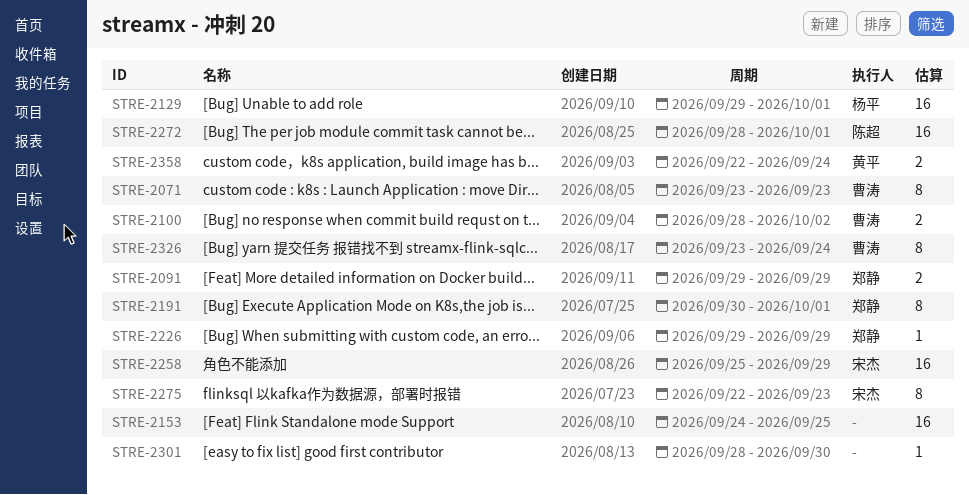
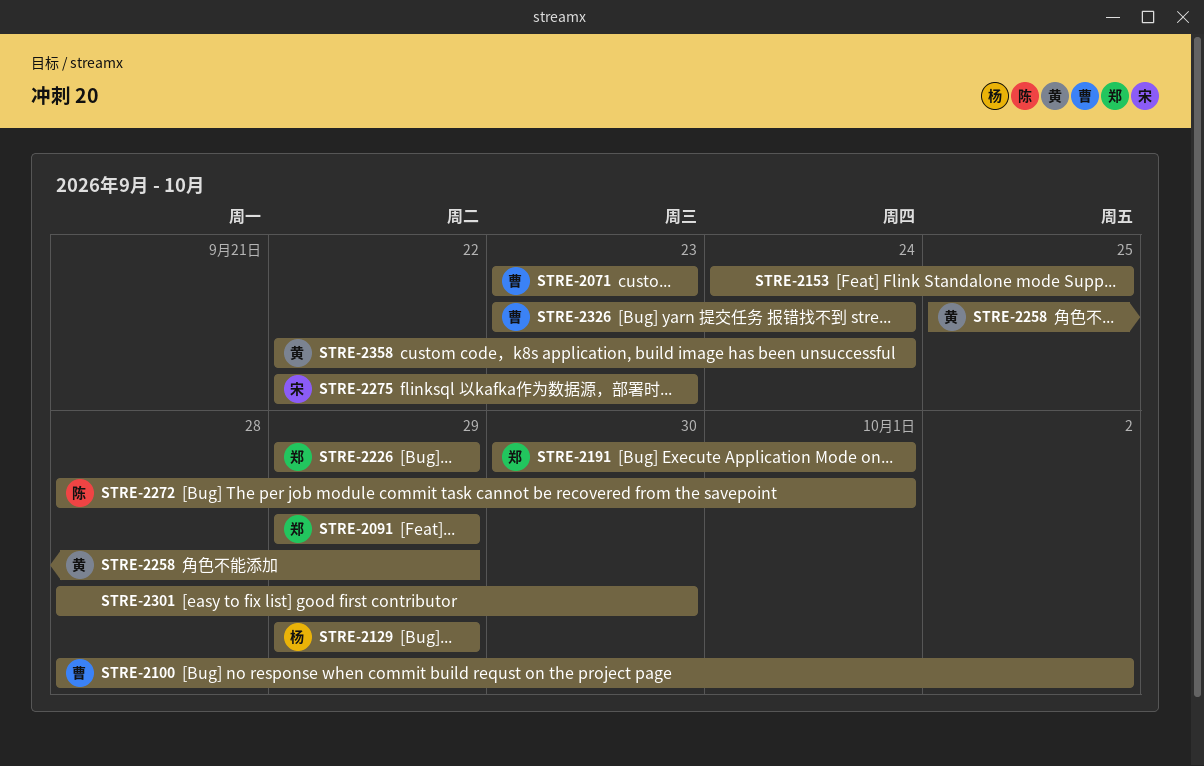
STRE-2129, due: Oct 1 -> Sep 29
STRE-2258, owner: 宋杰 -> 黄平

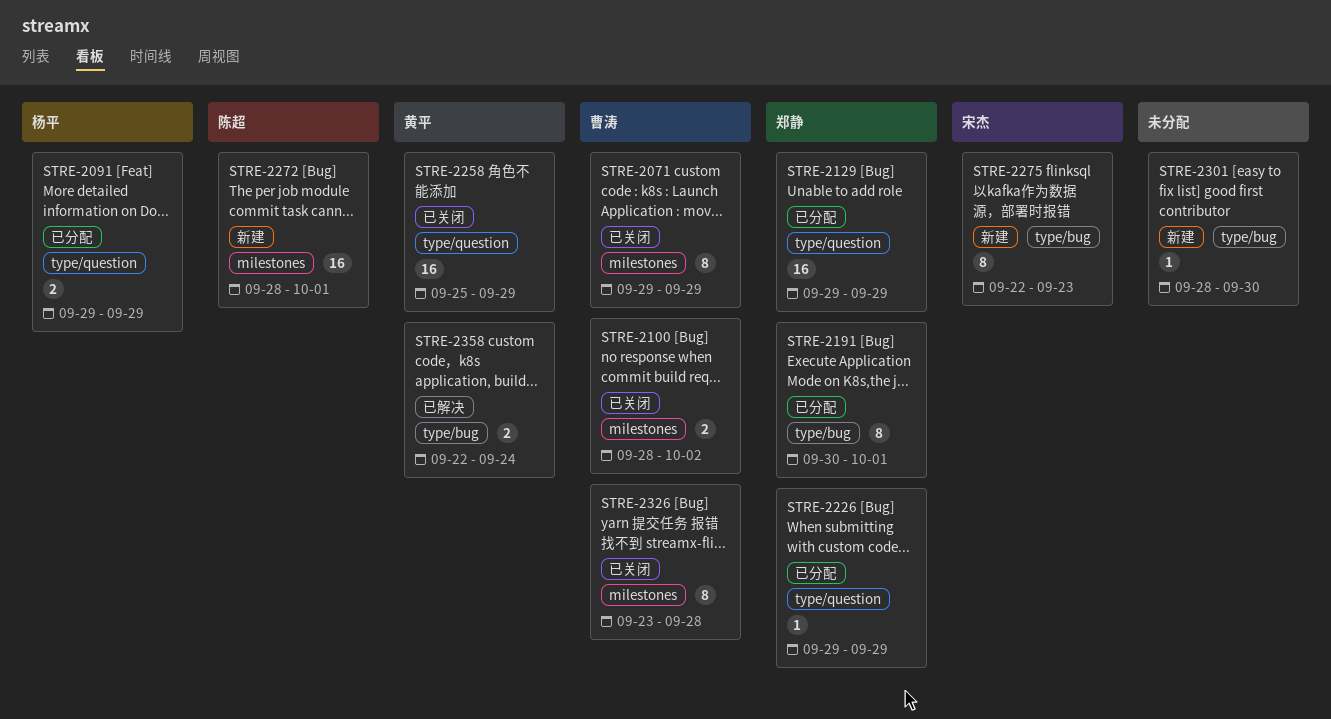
STRE-2071, start: Sep 23 -> Sep 29
STRE-2071, due: Sep 23 -> Sep 29
STRE-2091, owner: 郑静 -> 杨平
STRE-2129, owner: 杨平 -> 郑静
STRE-2153: present -> none
STRE-2326, due: Sep 24 -> Sep 28

